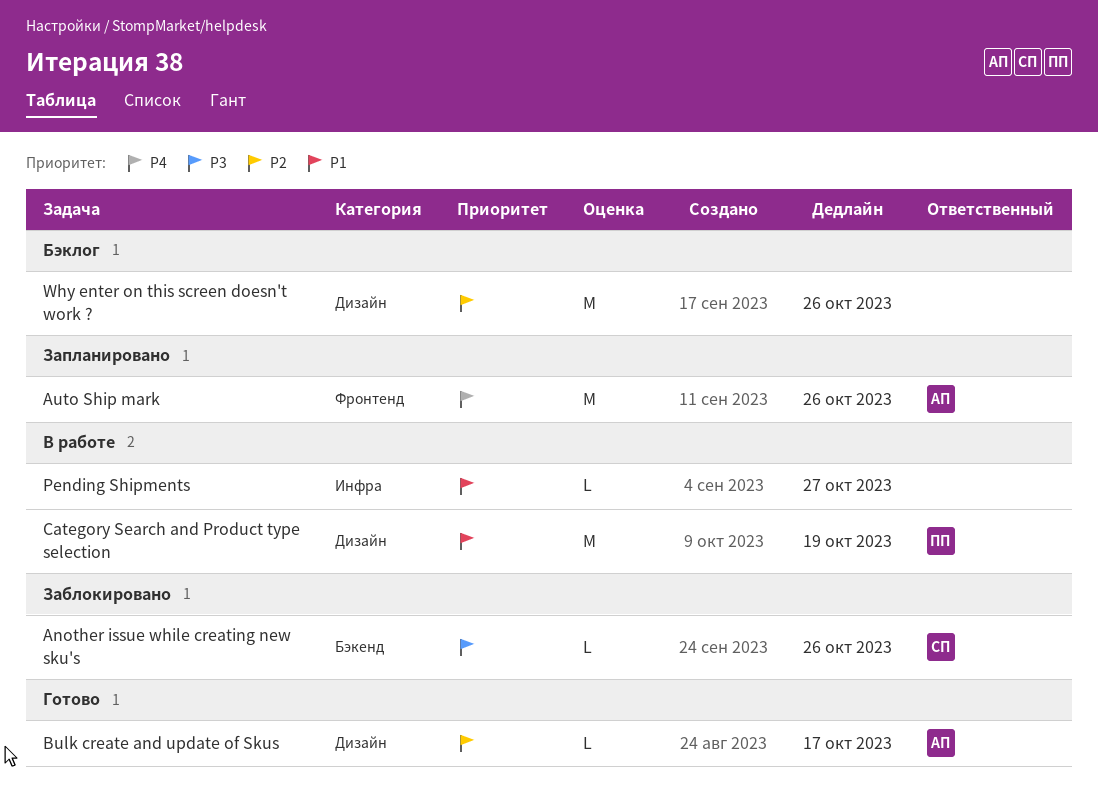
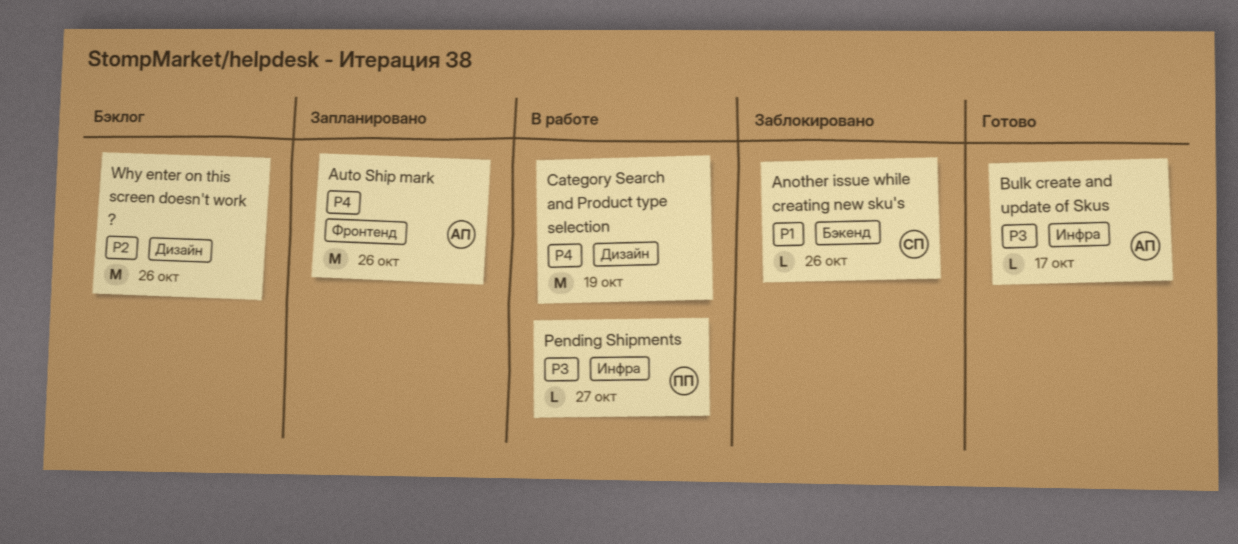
Another issue while creating new sku's, priority: P3 -> P1
Bulk create and update of Skus, priority: P2 -> P3
Bulk create and update of Skus, label: Дизайн -> Инфра
Category Search and Product type selection, owner: ПП -> none
Category Search and Product type selection, priority: P1 -> P4
Pending Shipments, owner: none -> ПП
Pending Shipments, priority: P1 -> P3

